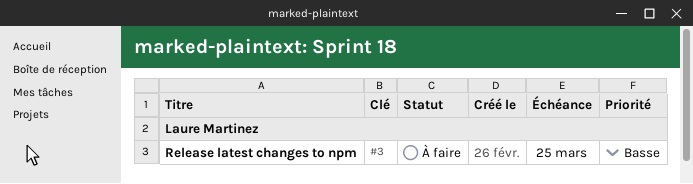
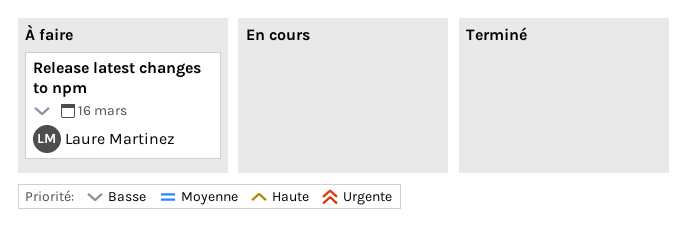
Release latest changes to npm, due: Mar 25 -> Mar 16

